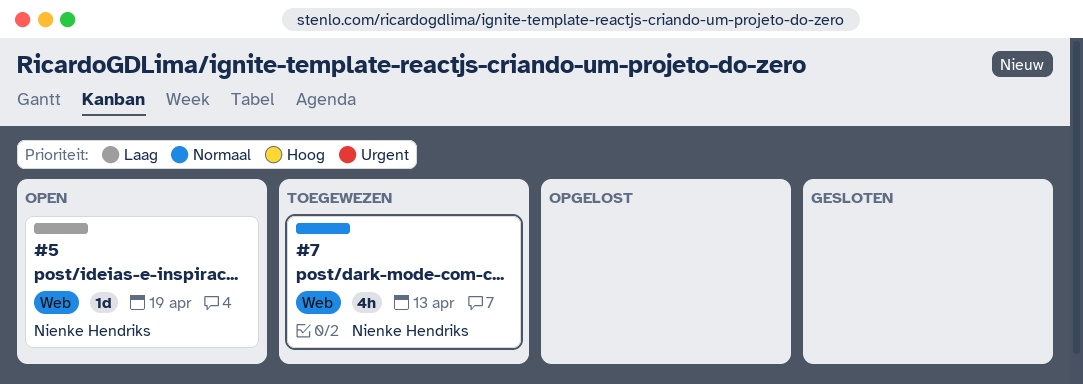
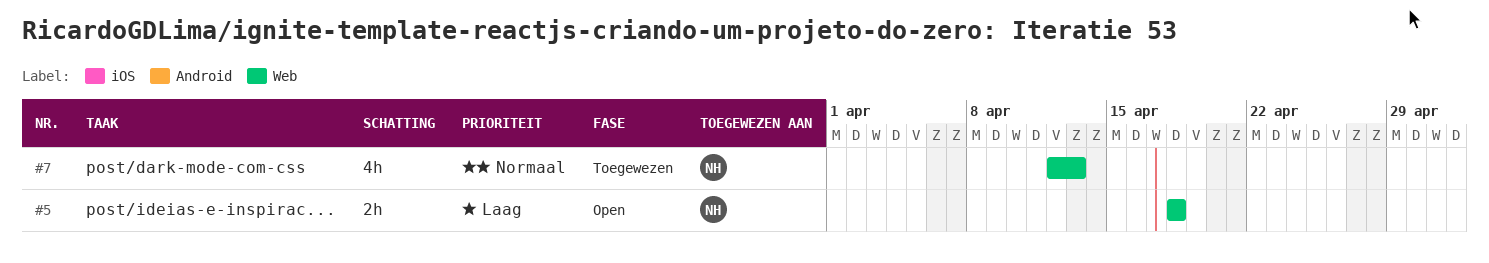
#5, estimate: 1d -> 2h
#5, due: Apr 19 -> Apr 18

